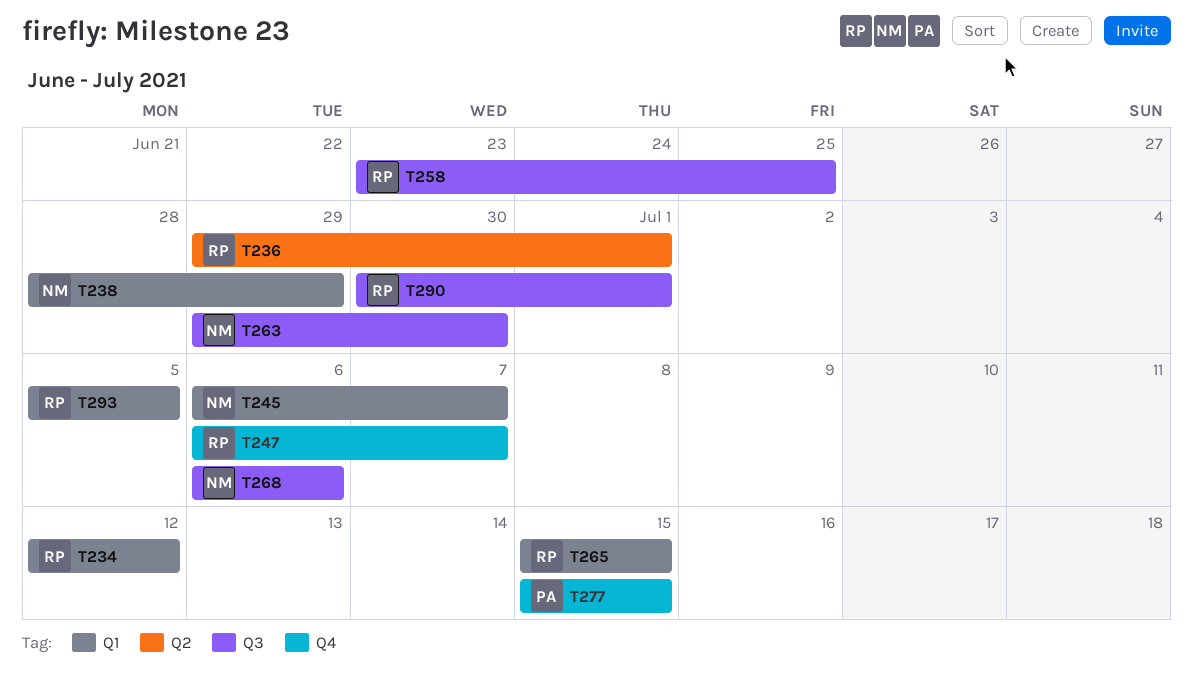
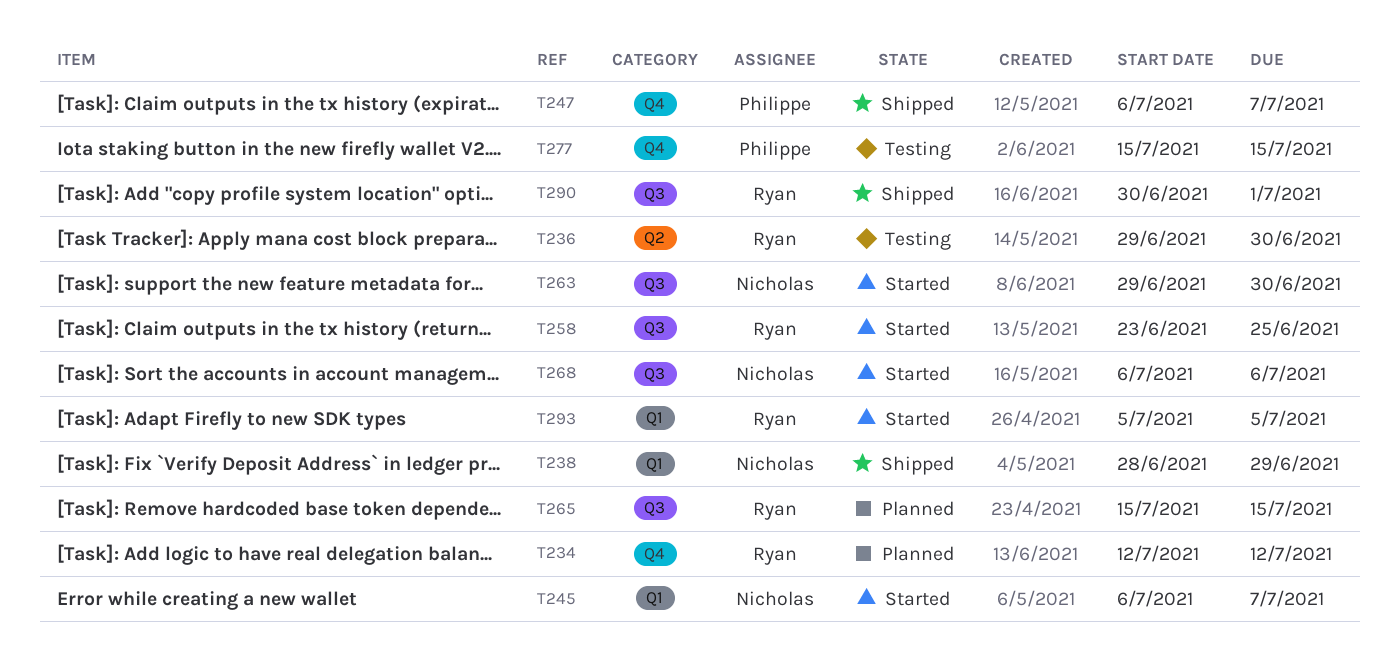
T234, label: Q1 -> Q4
T236, due: Jul 1 -> Jun 30
T247, owner: Ryan -> Philippe
T265, label: Q1 -> Q3

